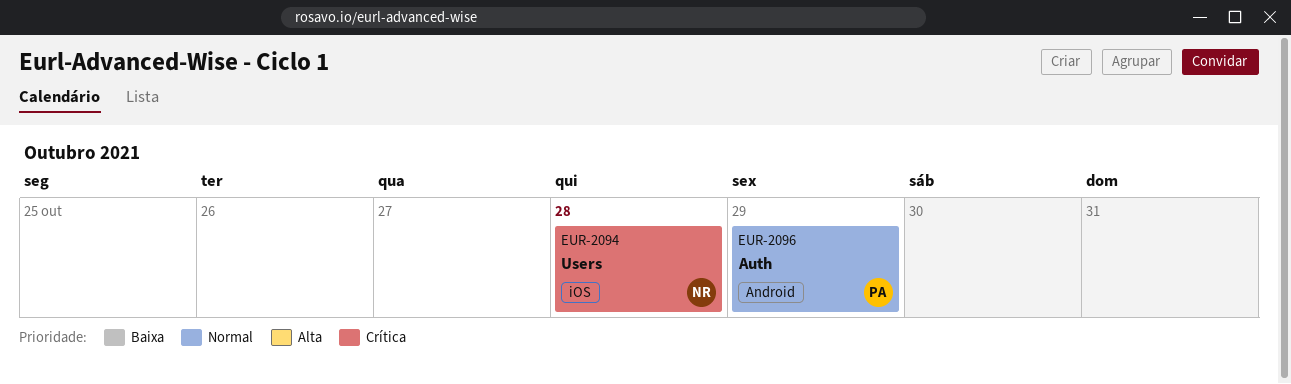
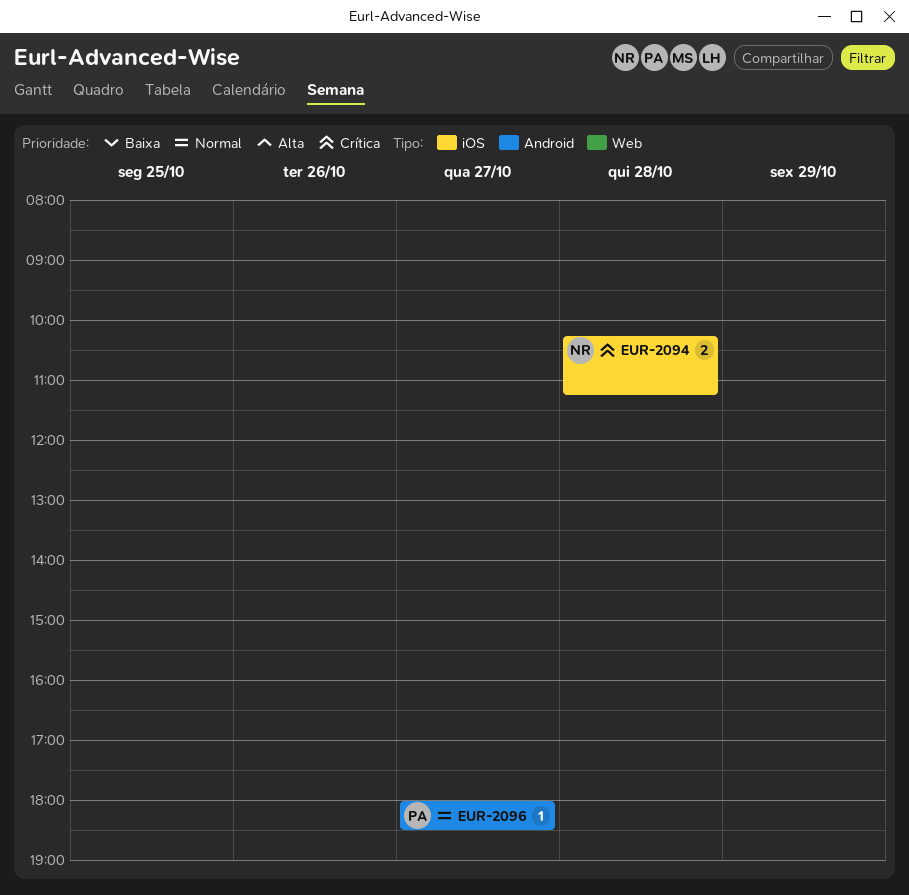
EUR-2096, day: Oct 29 -> Oct 27

